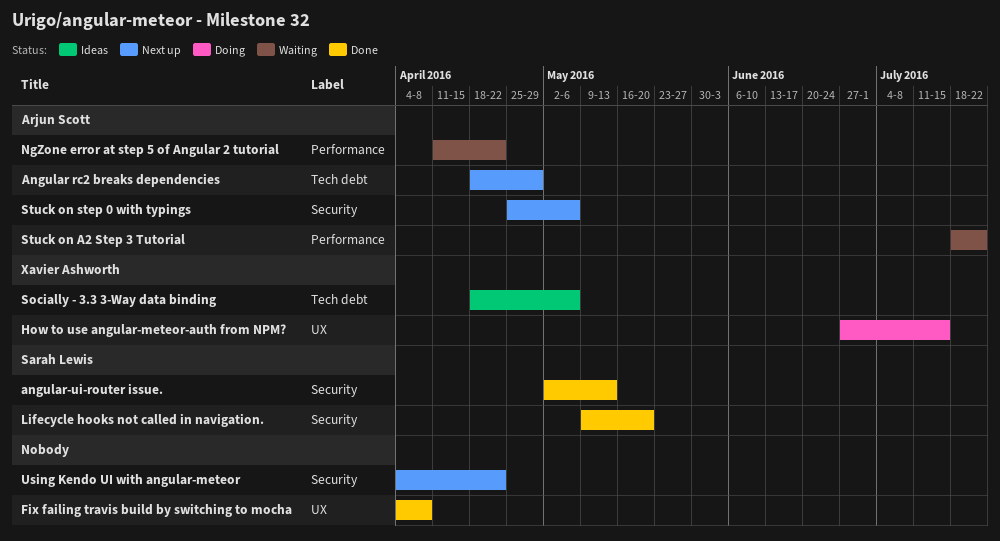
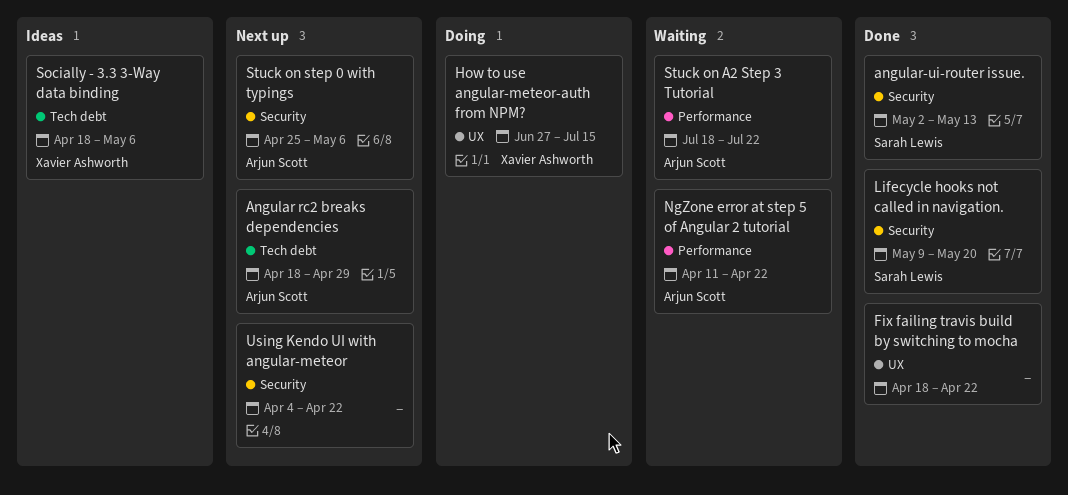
Fix failing travis build by switching to mocha, start: Apr 4 -> Apr 18
Fix failing travis build by switching to mocha, due: Apr 8 -> Apr 22

